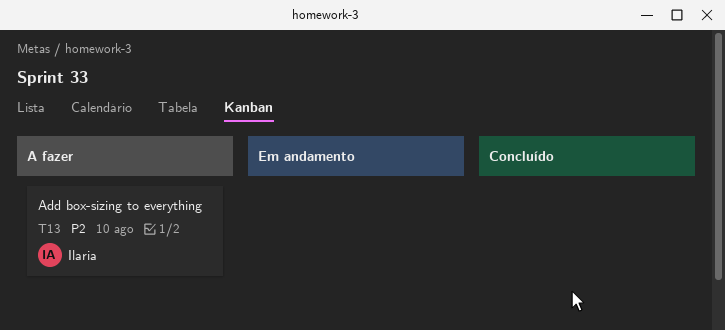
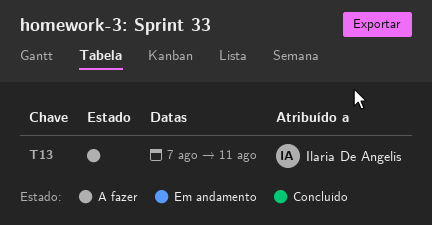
T13, due: Aug 10 -> Aug 11

